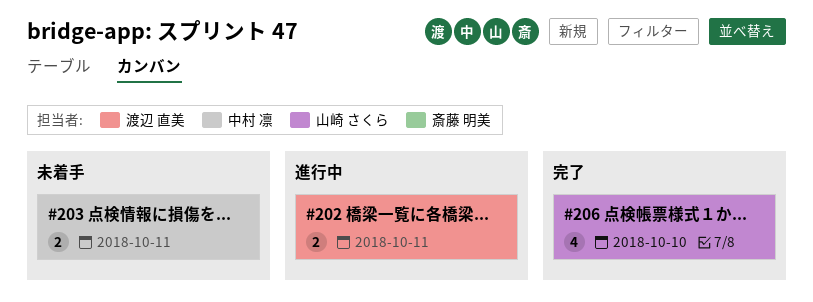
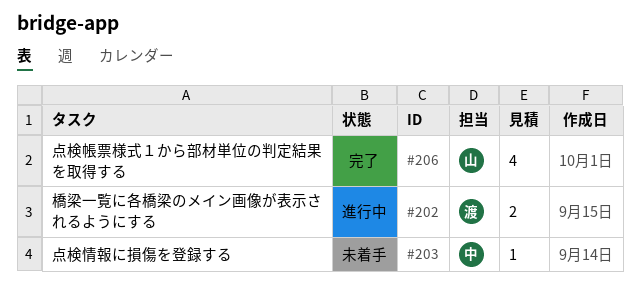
#203, estimate: 2 -> 1

